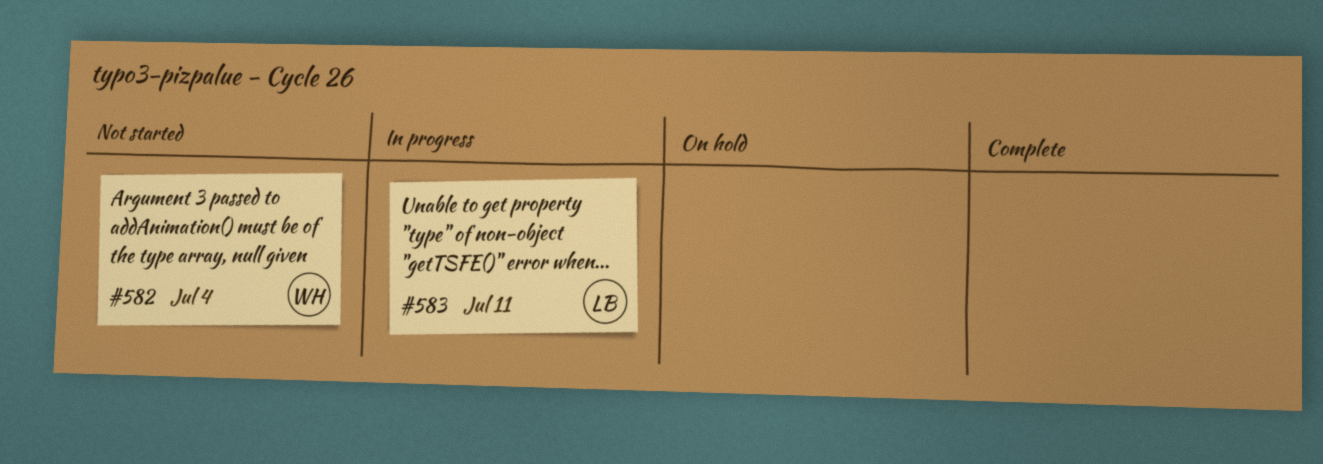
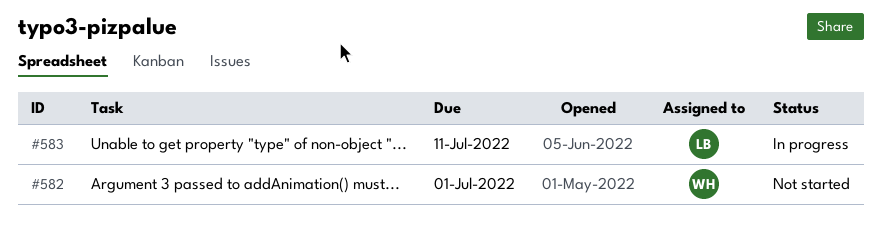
#582, due: Jul 4 -> Jul 1

